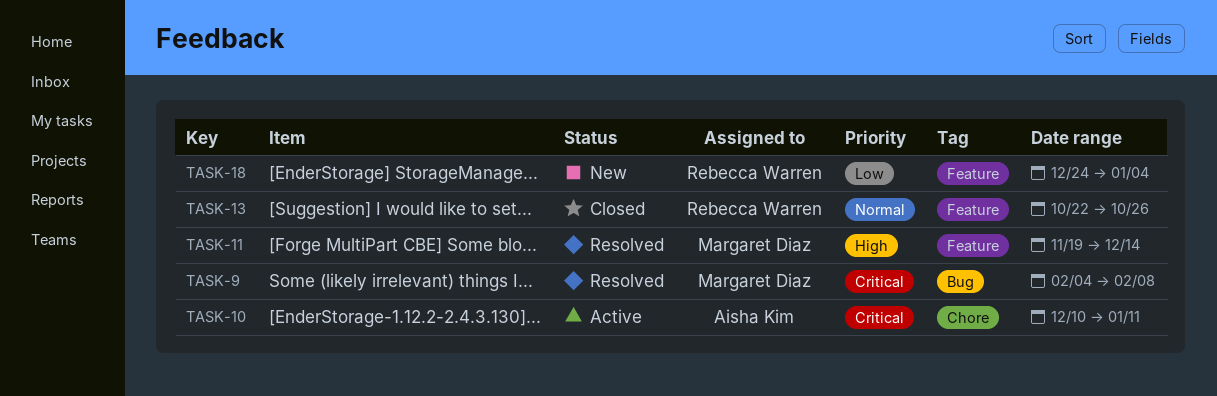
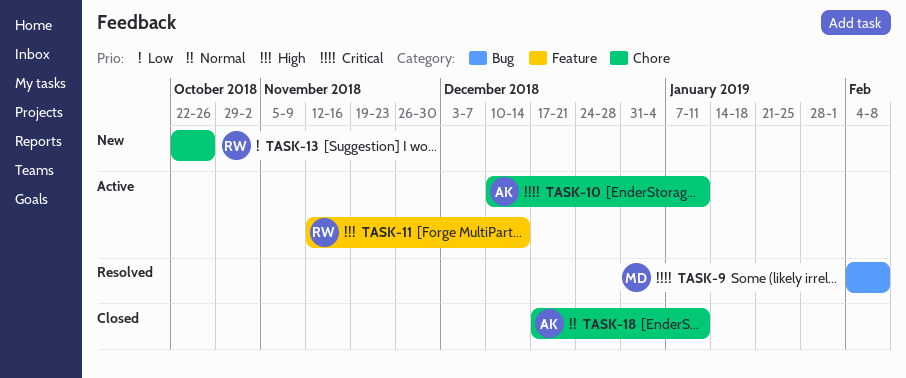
TASK-11, status: Resolved -> Active
TASK-11, owner: Margaret Diaz -> Rebecca Warren
TASK-11, start: Nov 19 -> Nov 12
TASK-13, status: Closed -> New
TASK-13, priority: Normal -> Low
TASK-13, label: Feature -> Chore
TASK-18, status: New -> Closed
TASK-18, owner: Rebecca Warren -> Aisha Kim
TASK-18, priority: Low -> Normal
TASK-18, label: Feature -> Chore
TASK-18, start: Dec 24 -> Dec 17
TASK-18, due: Jan 4 -> Jan 11

